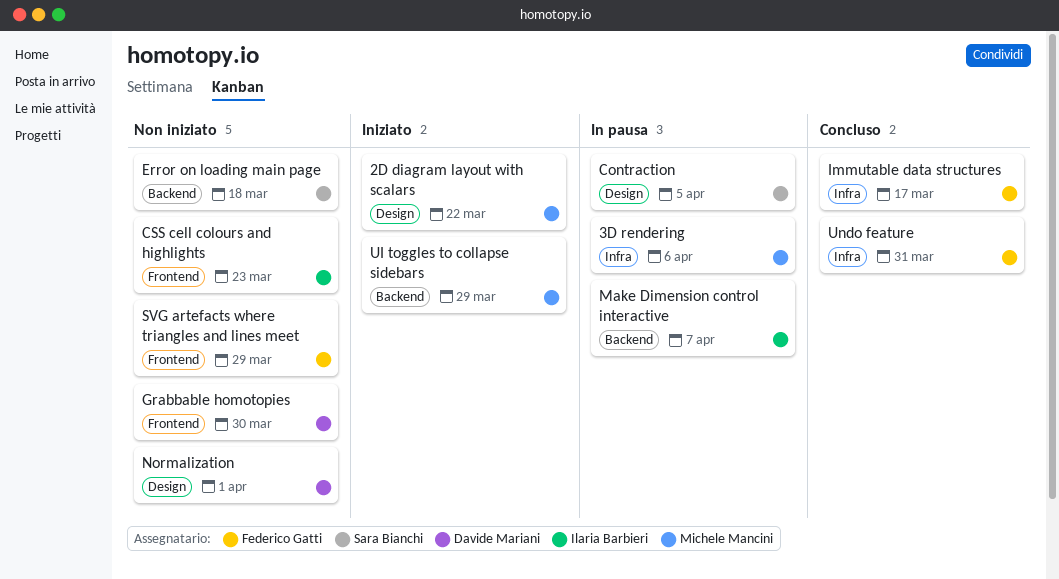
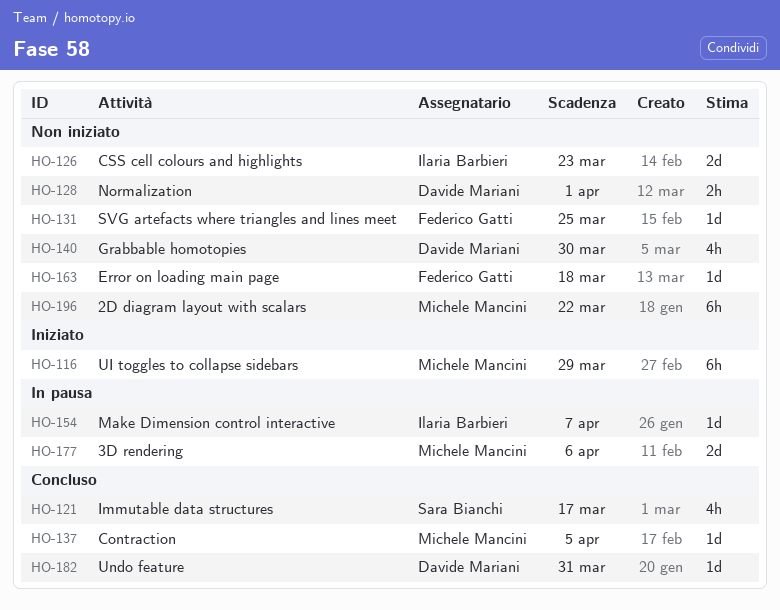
2D diagram layout with scalars, status: Iniziato -> Non iniziato
Contraction, status: In pausa -> Concluso
Contraction, owner: Sara Bianchi -> Michele Mancini
Error on loading main page, owner: Sara Bianchi -> Federico Gatti
Immutable data structures, owner: Federico Gatti -> Sara Bianchi
SVG artefacts where triangles and lines meet, due: Mar 29 -> Mar 25
Undo feature, owner: Federico Gatti -> Davide Mariani

